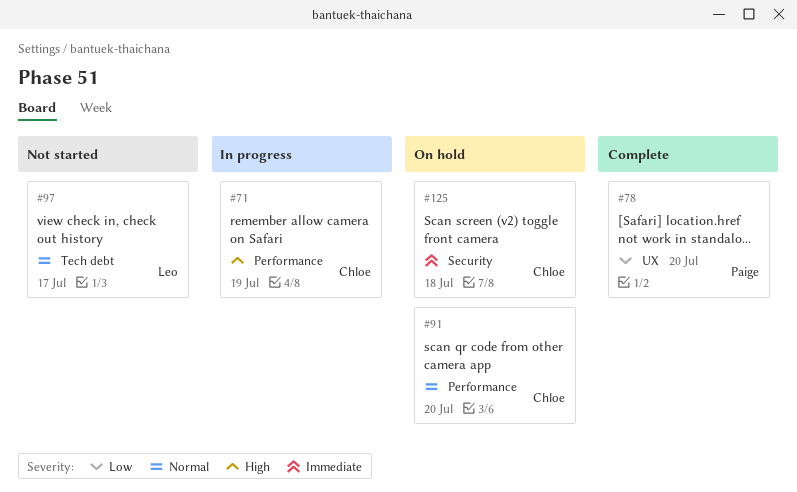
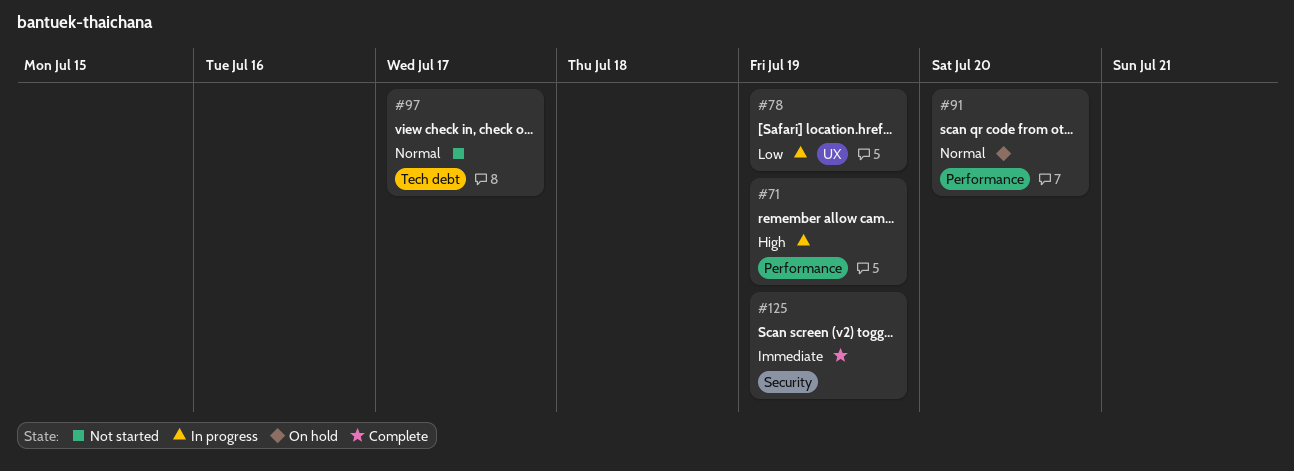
#78, status: Complete -> In progress
#78, due: Jul 20 -> Jul 19
#125, status: On hold -> Complete
#125, due: Jul 18 -> Jul 19

